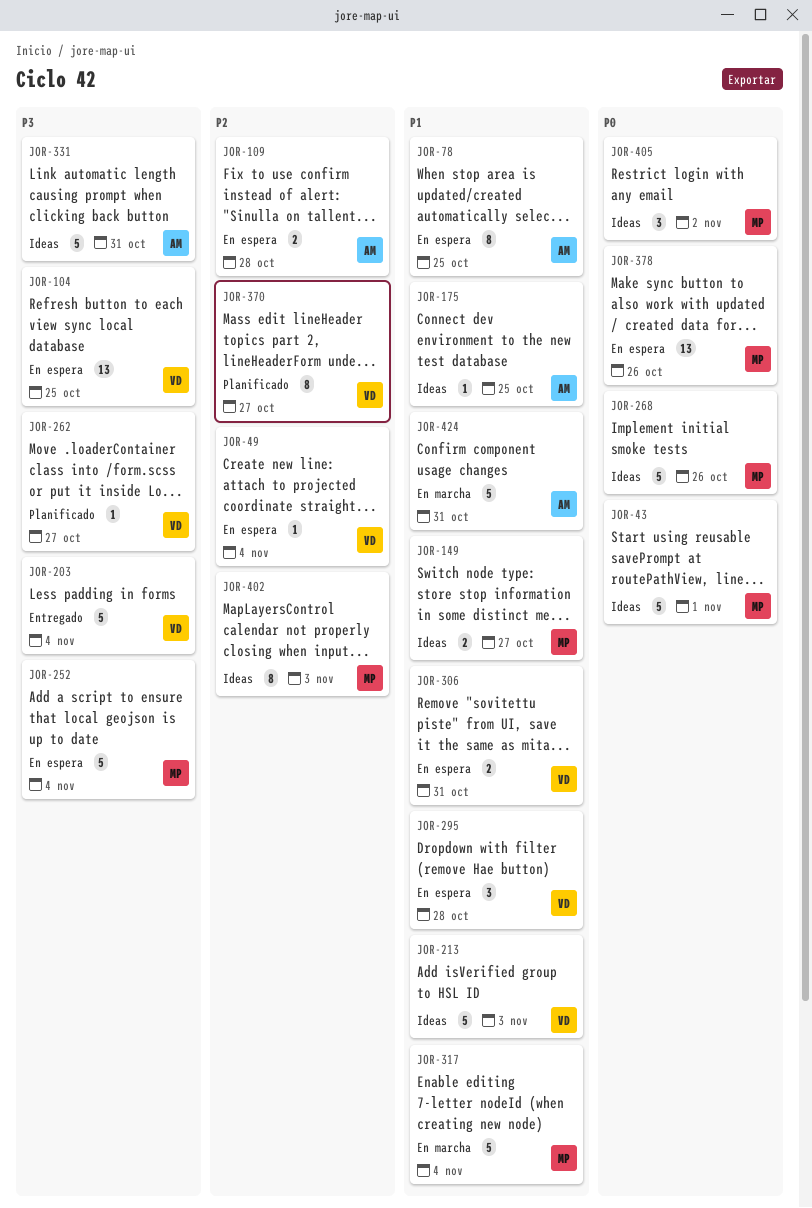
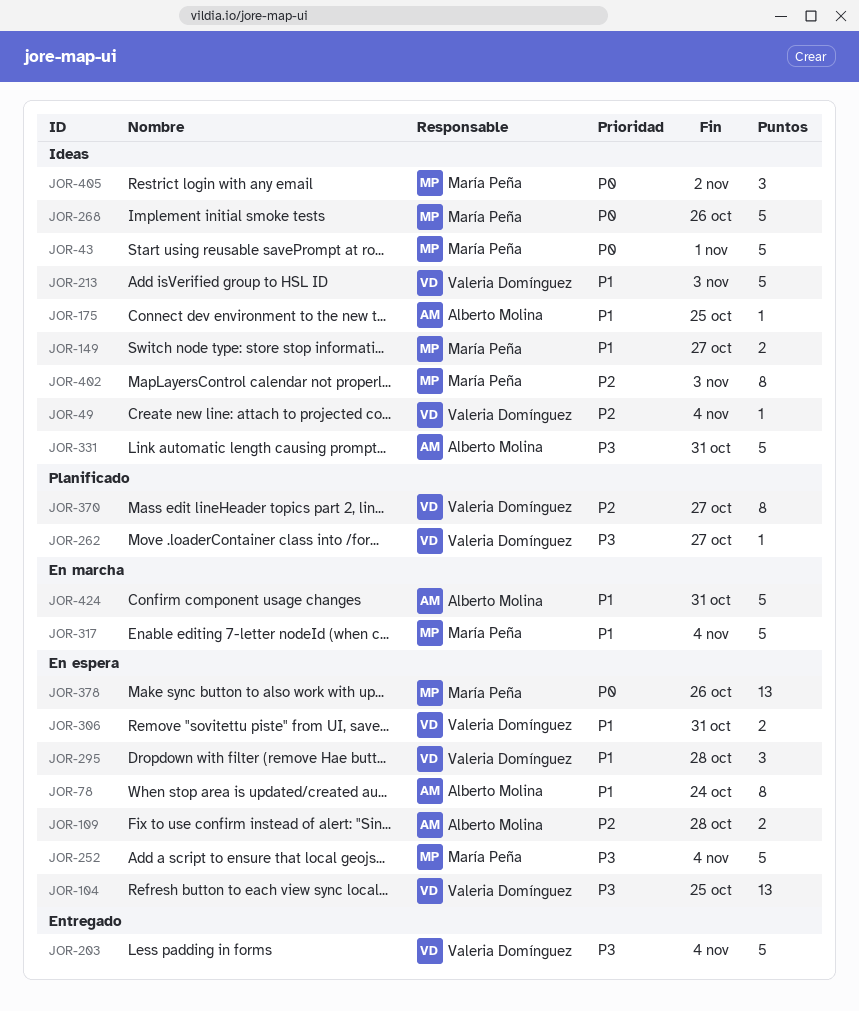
JOR-49, status: En espera -> Ideas
JOR-78, due: Oct 25 -> Oct 24

